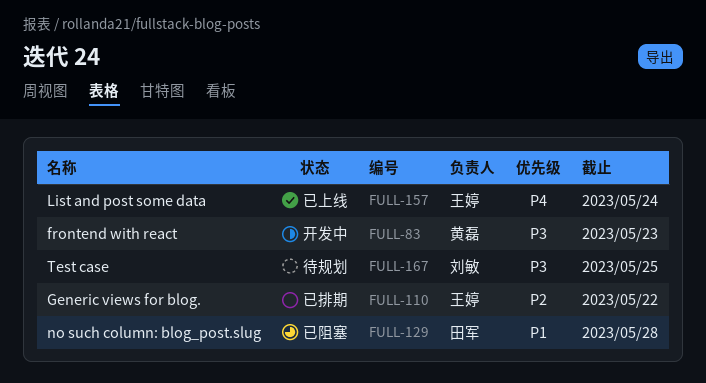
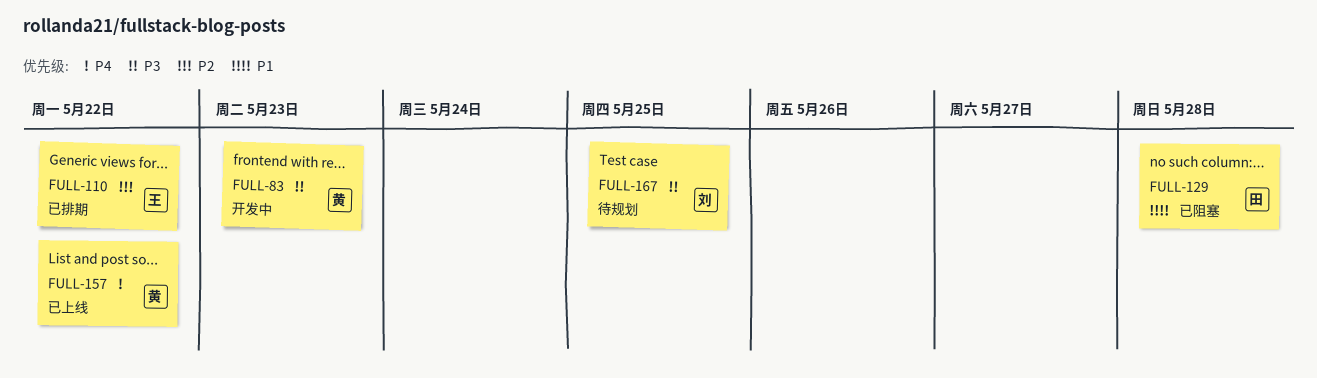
FULL-157, owner: 王婷 -> 黄磊
FULL-157, due: May 24 -> May 22

